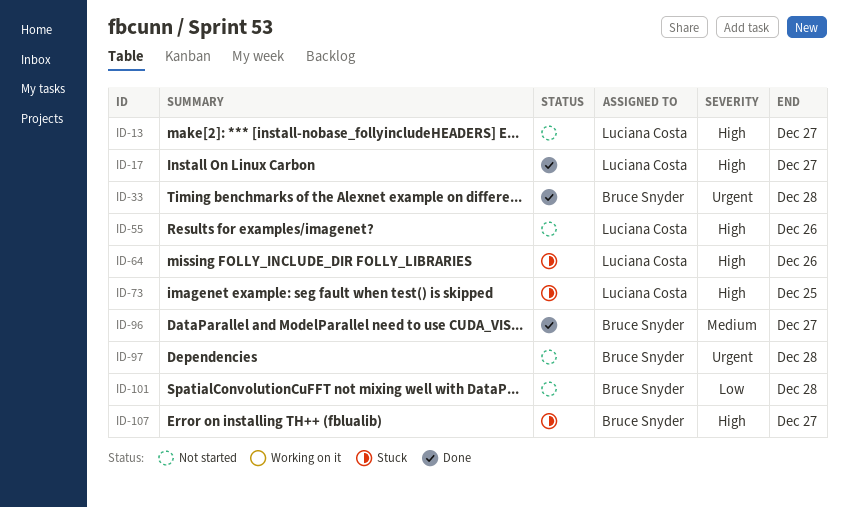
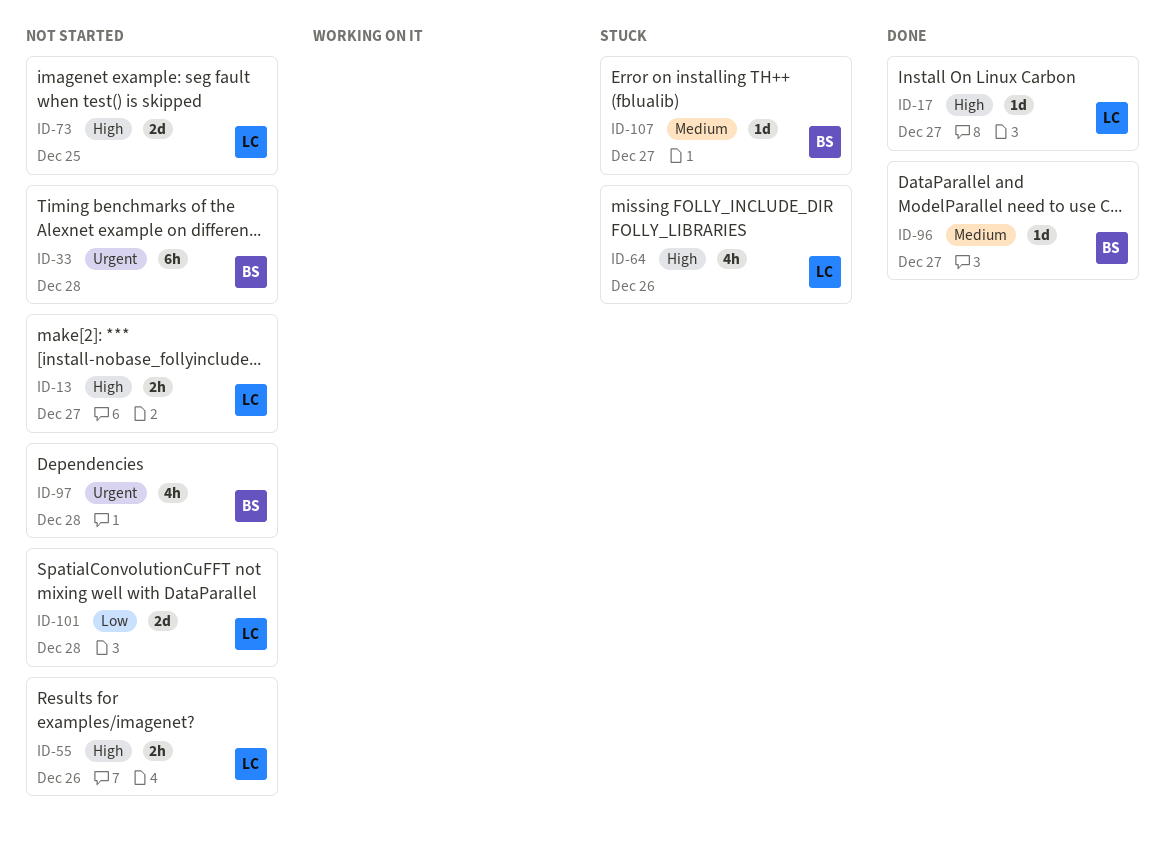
ID-33, status: Done -> Not started
ID-73, status: Stuck -> Not started
ID-101, owner: Bruce Snyder -> Luciana Costa
ID-107, priority: High -> Medium

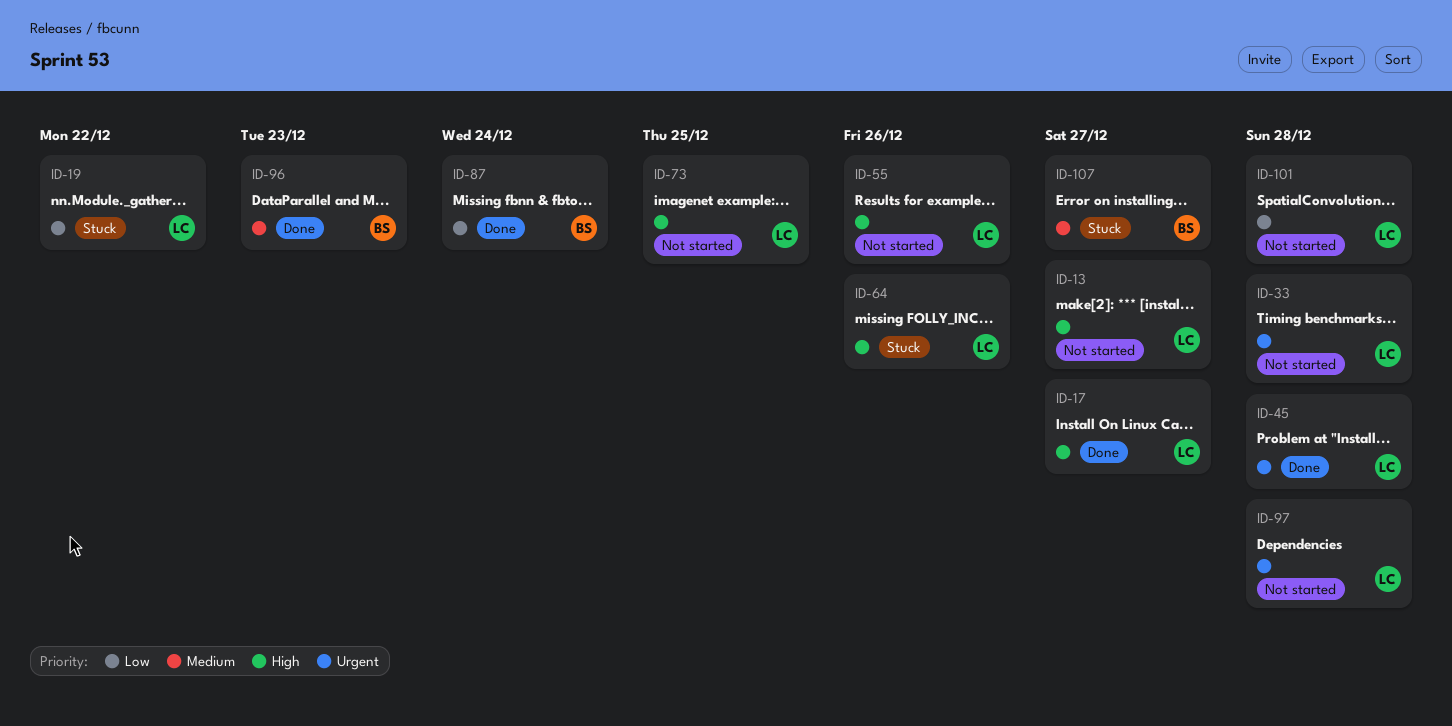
ID-19: none -> present
ID-33, owner: BS -> LC
ID-45: none -> present
ID-87: none -> present
ID-96, due: Dec 27 -> Dec 23
ID-97, owner: BS -> LC

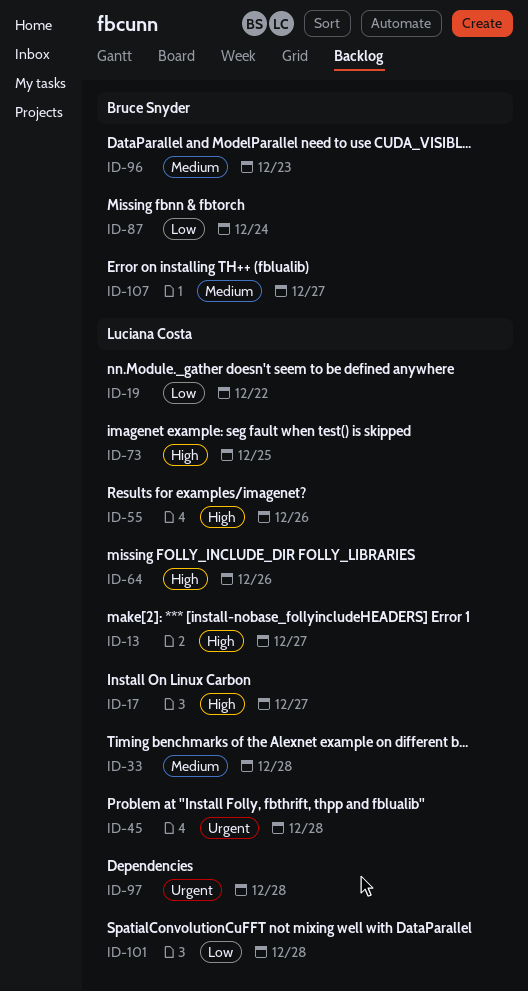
ID-33, priority: Urgent -> Medium

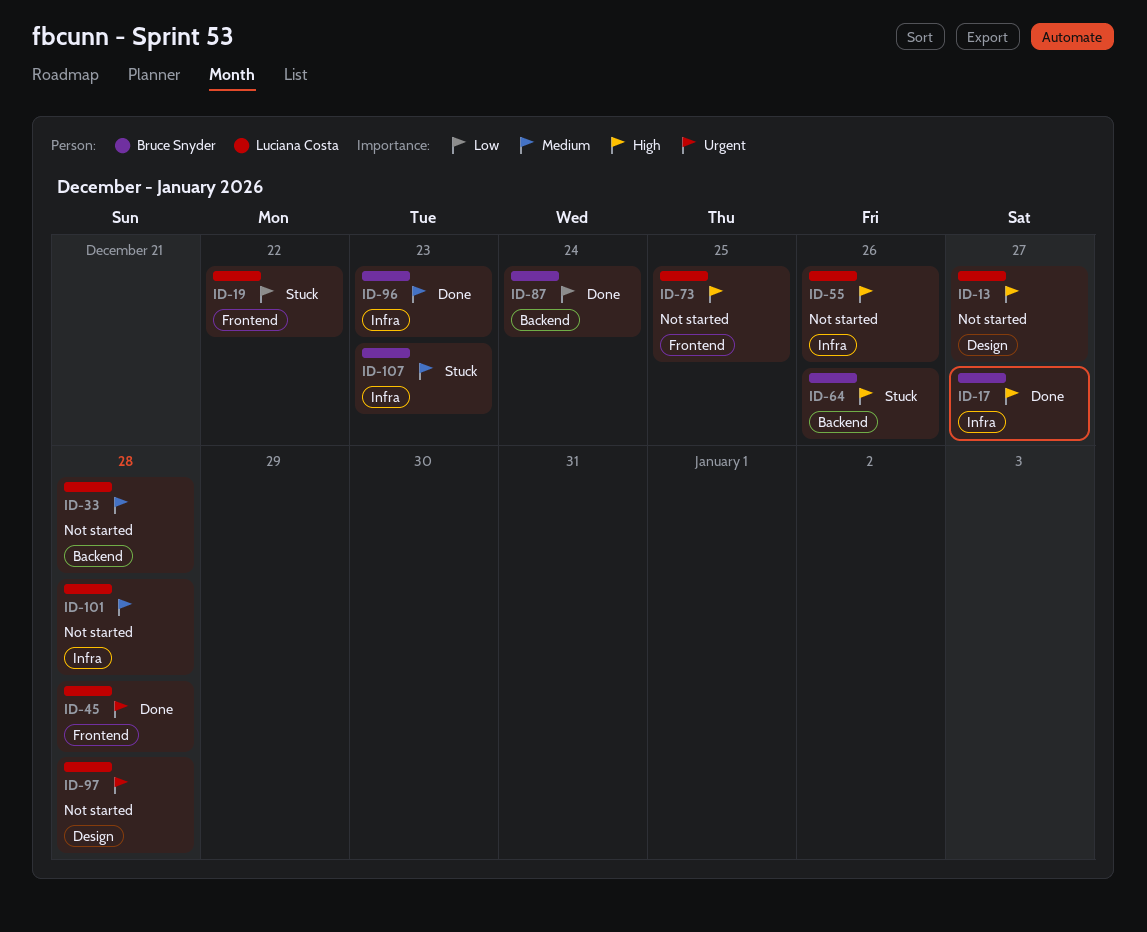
ID-17, owner: Luciana Costa -> Bruce Snyder
ID-64, owner: Luciana Costa -> Bruce Snyder
ID-101, priority: Low -> Medium
ID-107, due: Dec 27 -> Dec 23

